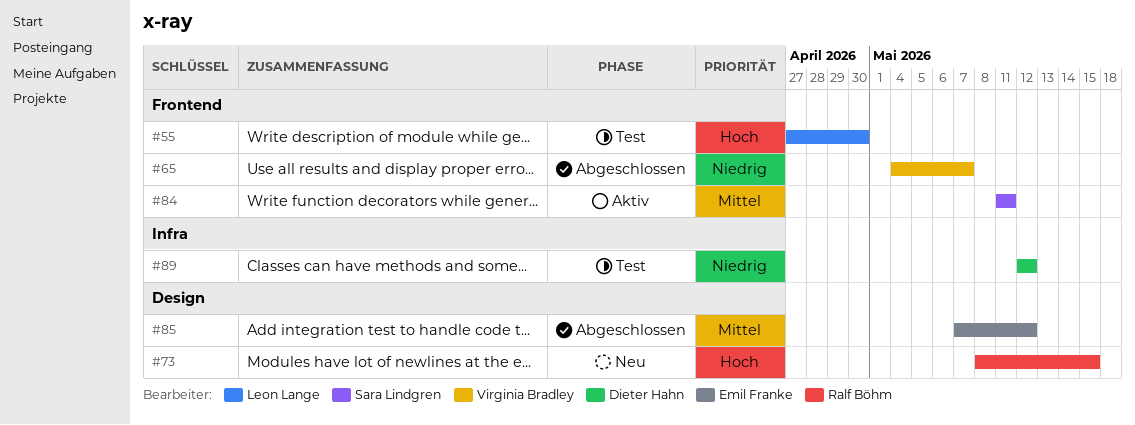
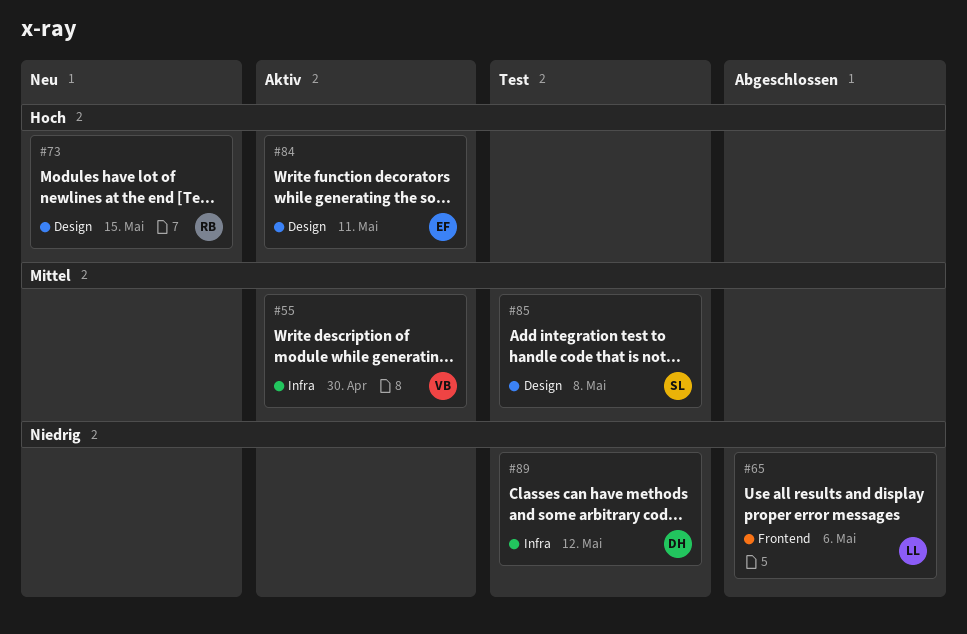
#55, status: Test -> Aktiv
#55, owner: Leon Lange -> Virginia Bradley
#55, priority: Hoch -> Mittel
#55, label: Frontend -> Infra
#65, owner: Virginia Bradley -> Leon Lange
#65, due: May 7 -> May 6
#84, owner: Sara Lindgren -> Emil Franke
#84, priority: Mittel -> Hoch
#84, label: Frontend -> Design
#85, status: Abgeschlossen -> Test
#85, owner: Emil Franke -> Sara Lindgren
#85, due: May 12 -> May 8

